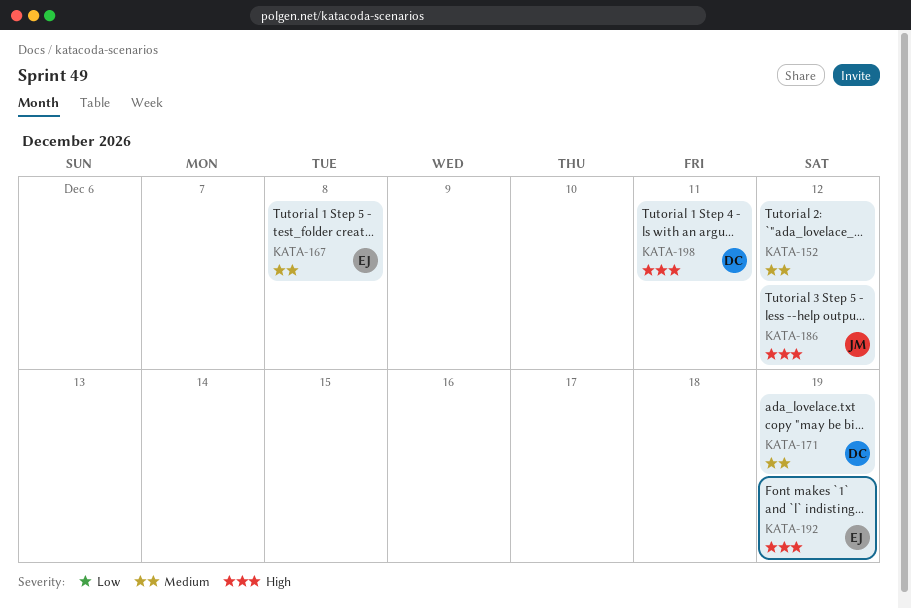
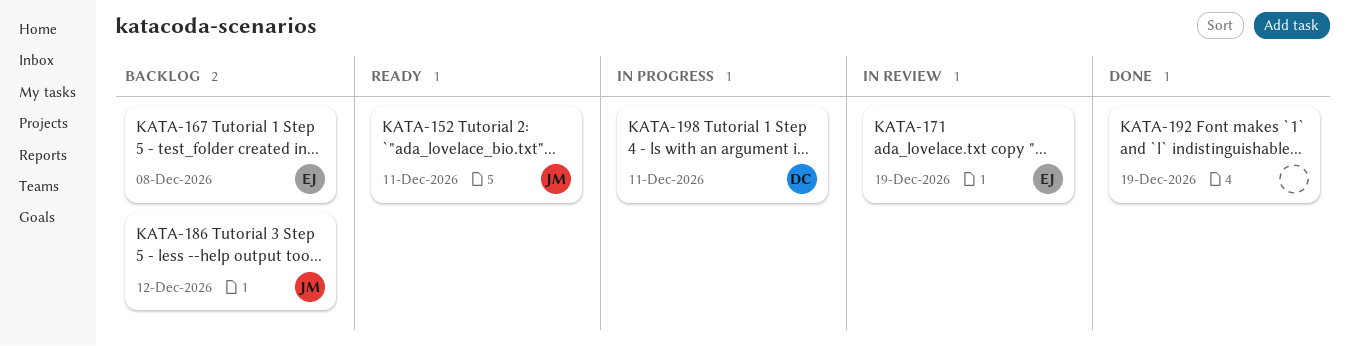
KATA-152, owner: none -> JM
KATA-152, due: Dec 12 -> Dec 11
KATA-171, owner: DC -> EJ
KATA-192, owner: EJ -> none

